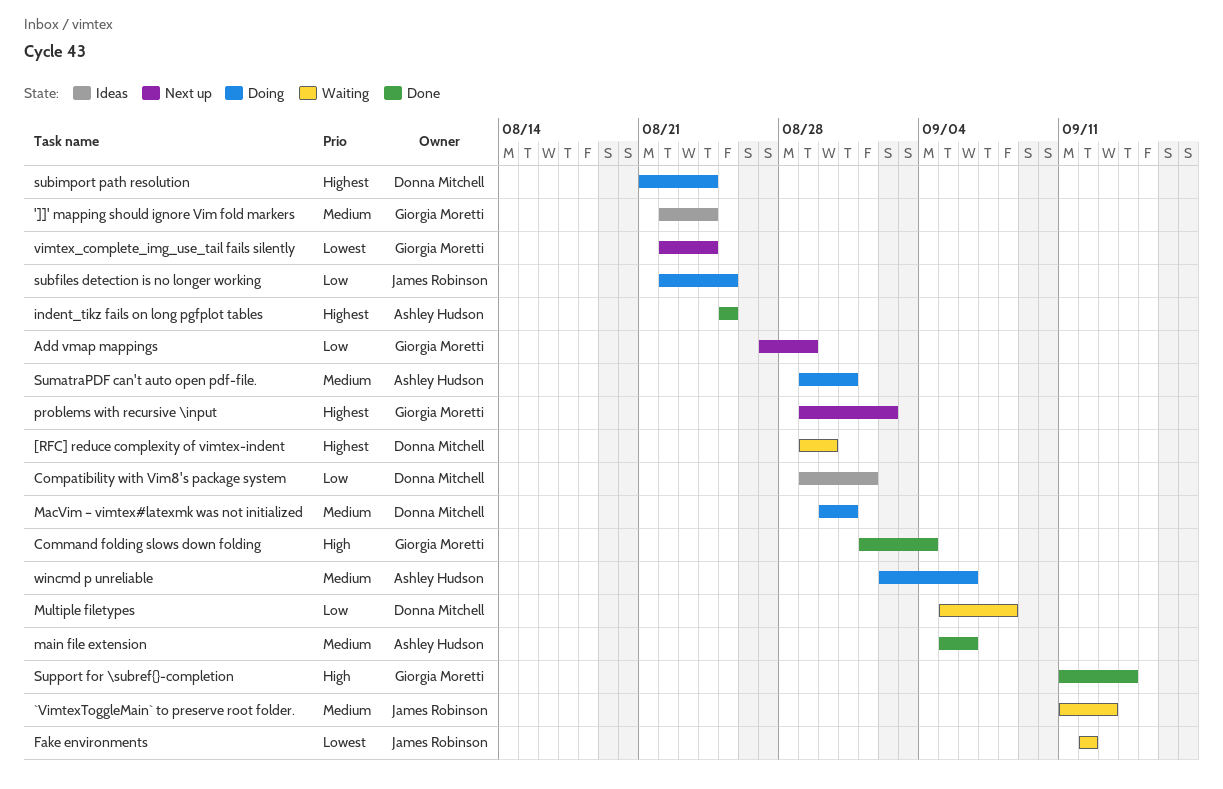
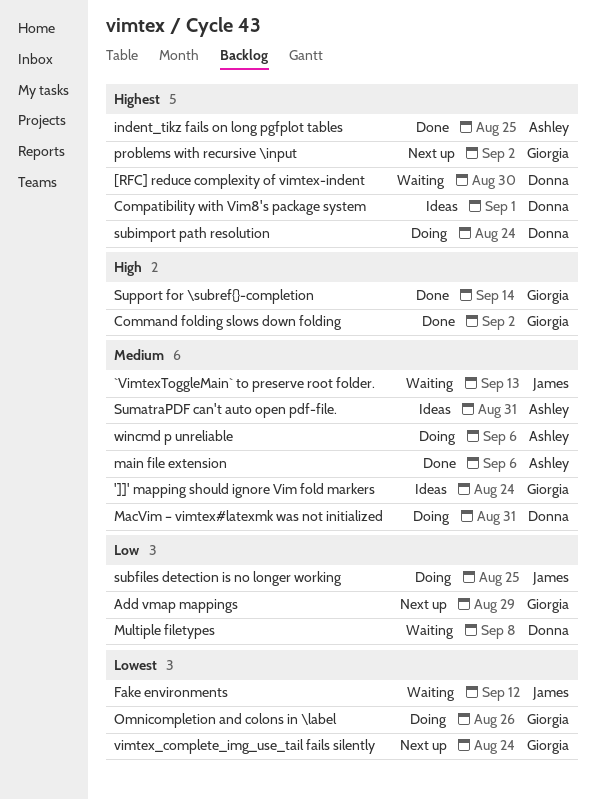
Command folding slows down folding, due: Sep 4 -> Sep 2
Compatibility with Vim8's package system, priority: Low -> Highest
Omnicompletion and colons in \label: none -> present
SumatraPDF can't auto open pdf-file., status: Doing -> Ideas

